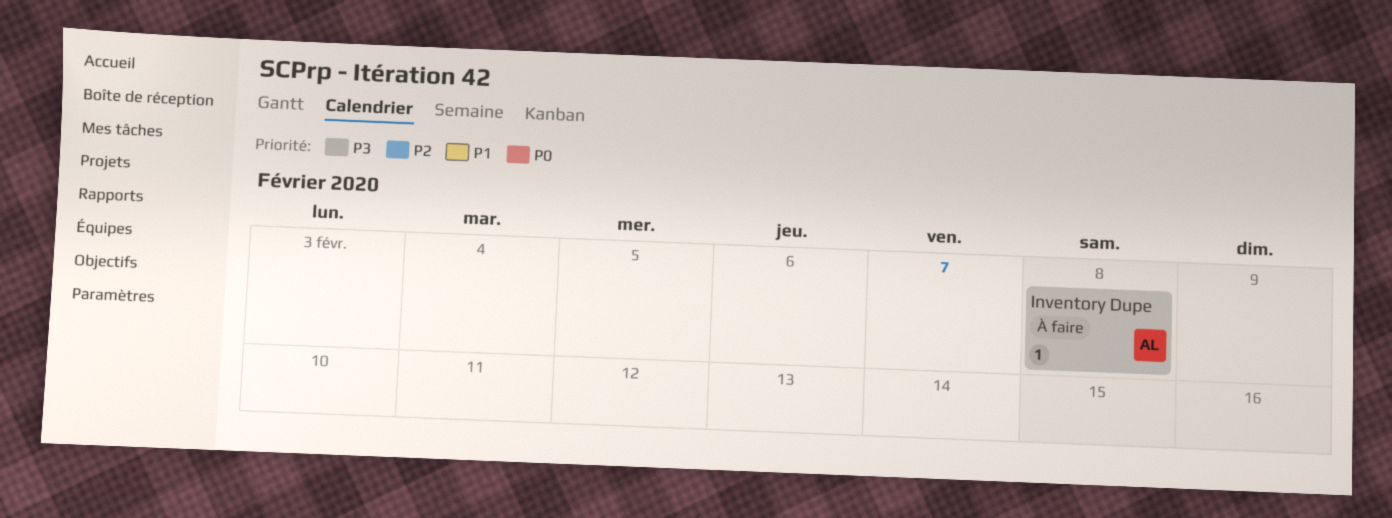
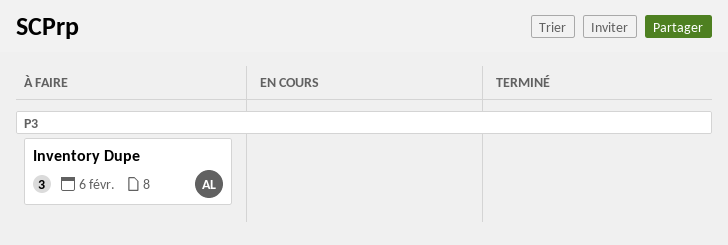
Inventory Dupe, estimate: 1 -> 3
Inventory Dupe, due: Feb 8 -> Feb 6

